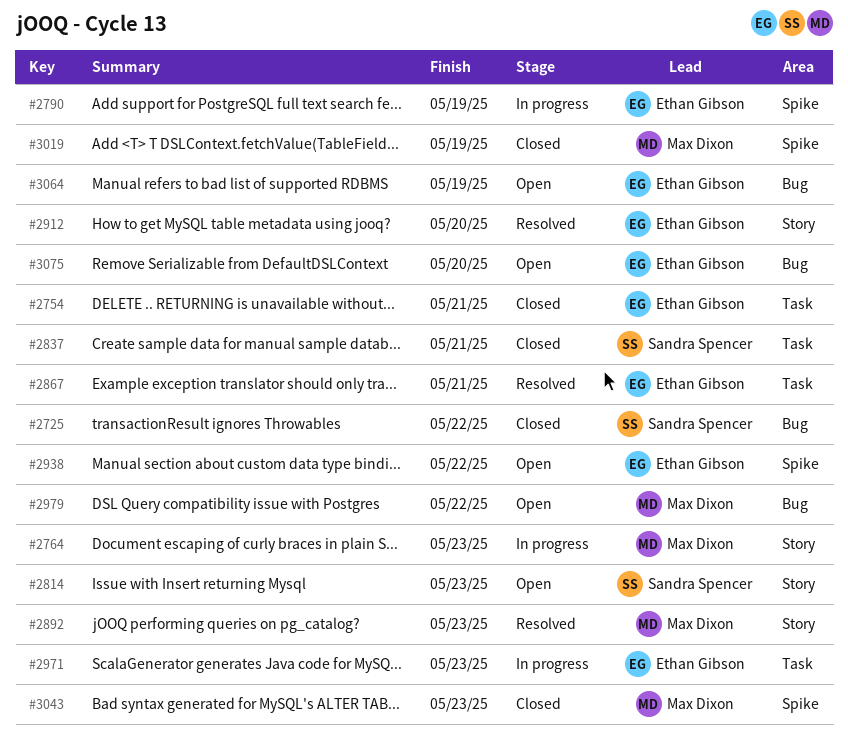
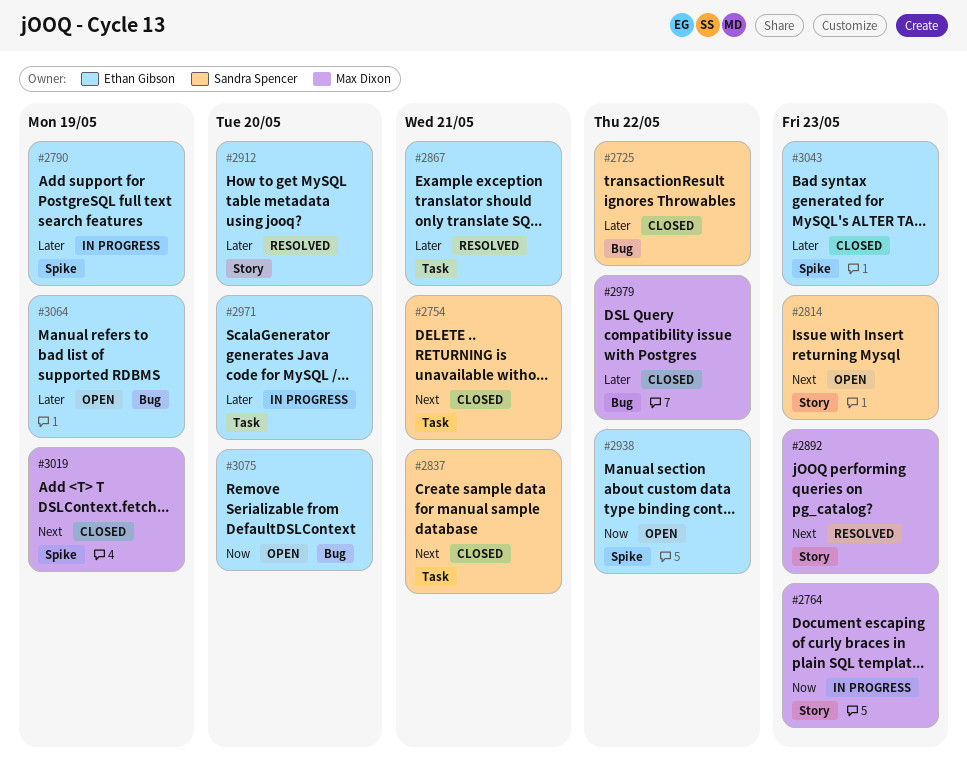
#2754, owner: Ethan Gibson -> Sandra Spencer
#2971, due: May 23 -> May 20
#2979, status: Open -> Closed
#3043, owner: Max Dixon -> Ethan Gibson

